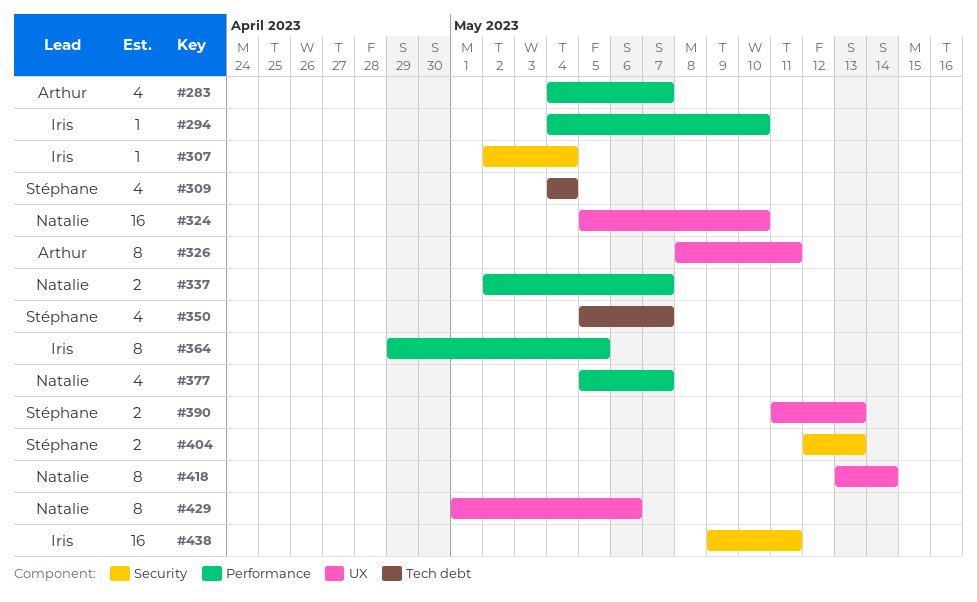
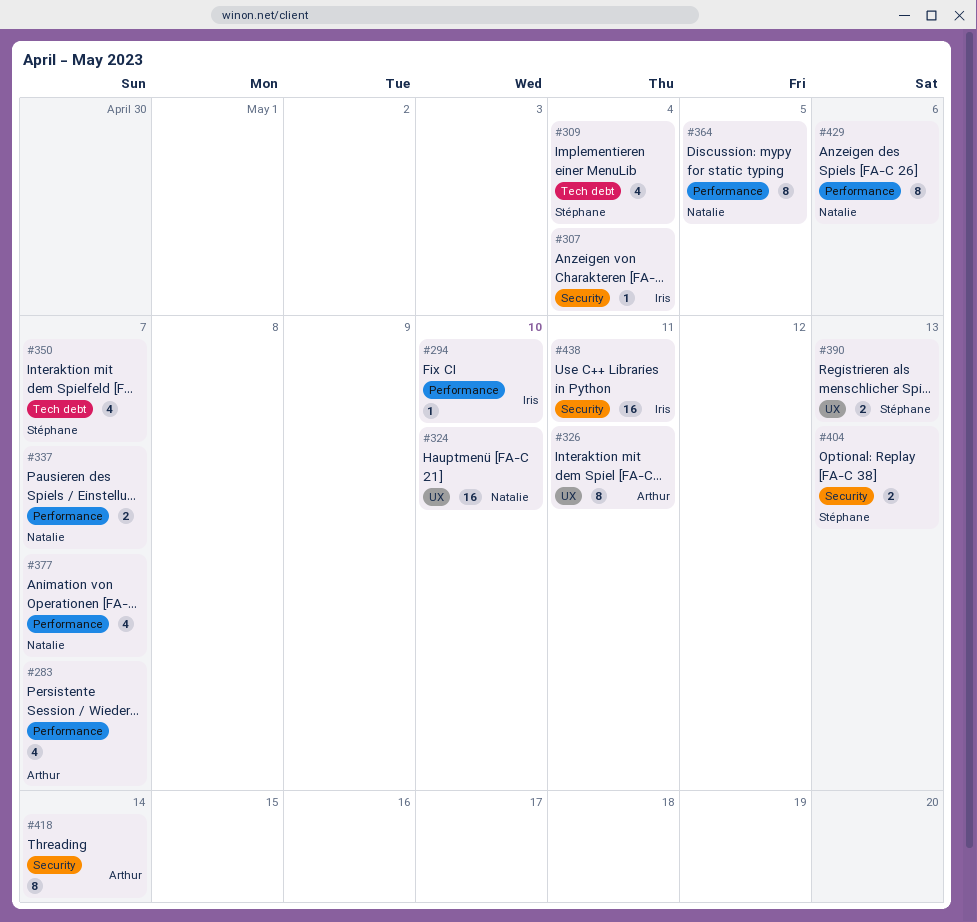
#364, owner: Iris -> Natalie
#418, owner: Natalie -> Arthur
#418, label: UX -> Security
#429, label: UX -> Performance

